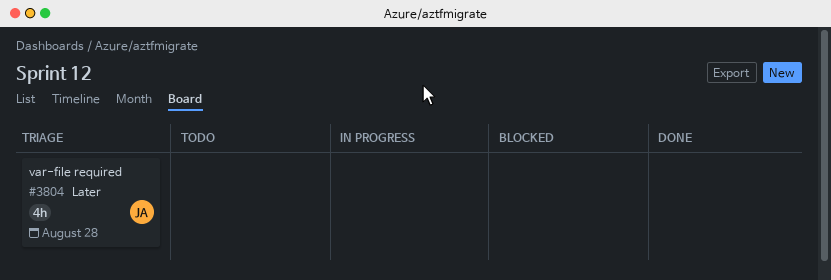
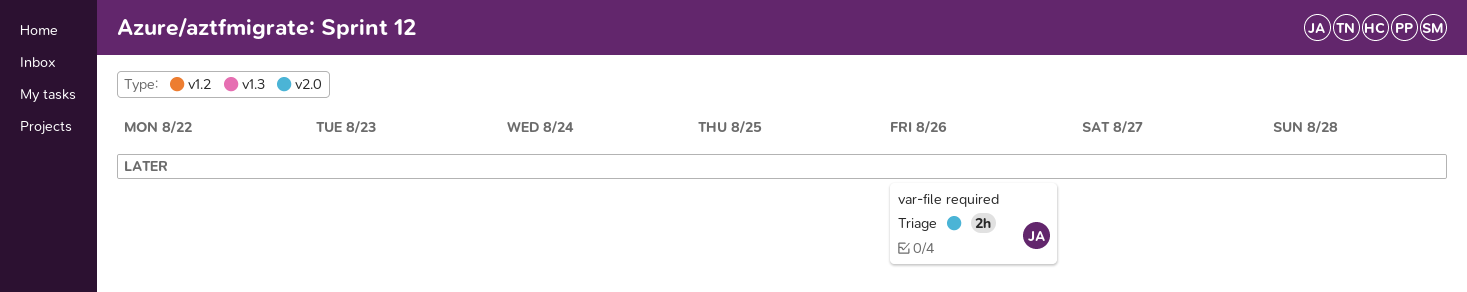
var-file required, estimate: 4h -> 2h
var-file required, due: Aug 28 -> Aug 26

